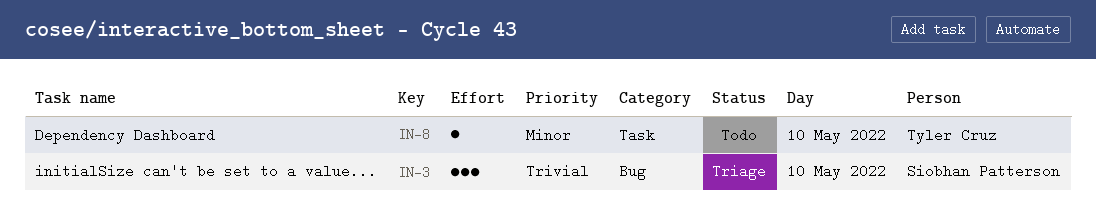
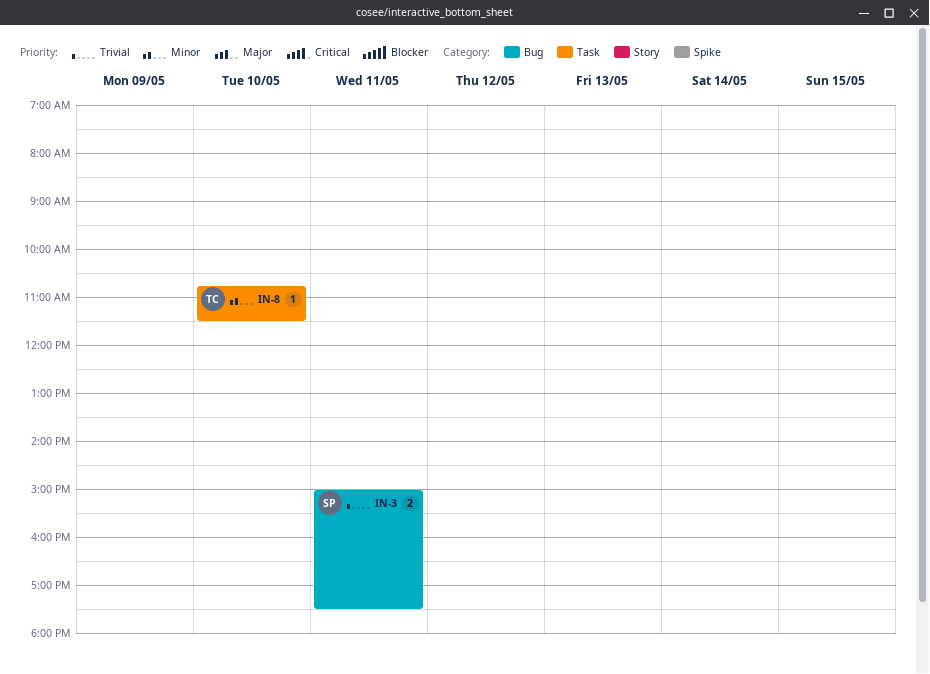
IN-3, estimate: 3 -> 2
IN-3, day: May 10 -> May 11

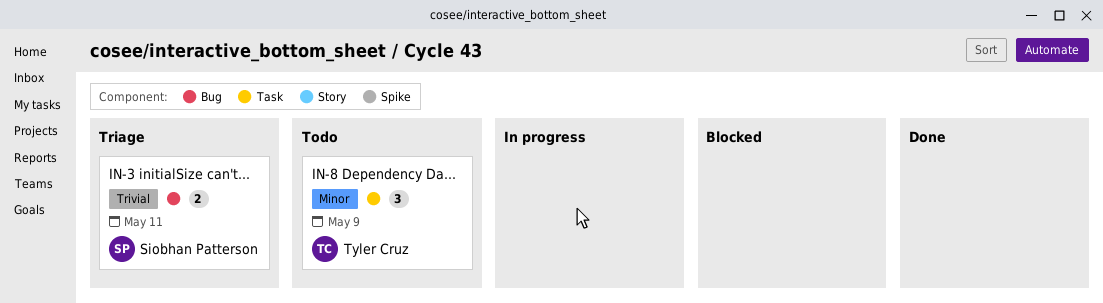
IN-8, estimate: 1 -> 3
IN-8, day: May 10 -> May 9

